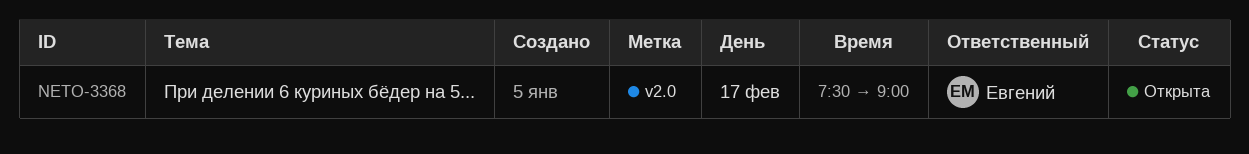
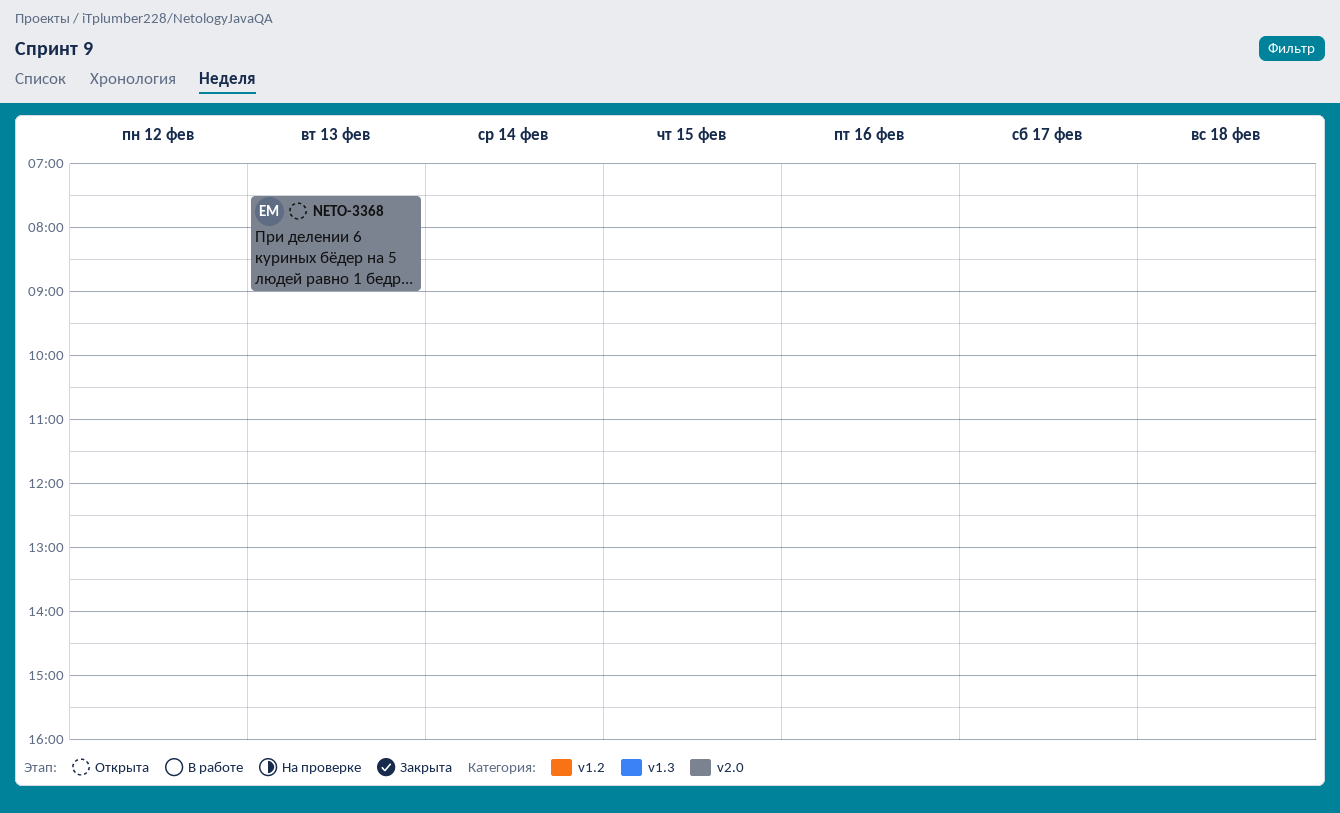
NETO-3368, day: Feb 17 -> Feb 13

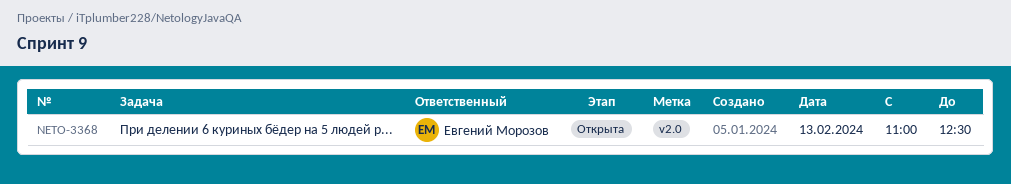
NETO-3368, begins: 07:30 -> 11:00
NETO-3368, ends: 09:00 -> 12:30

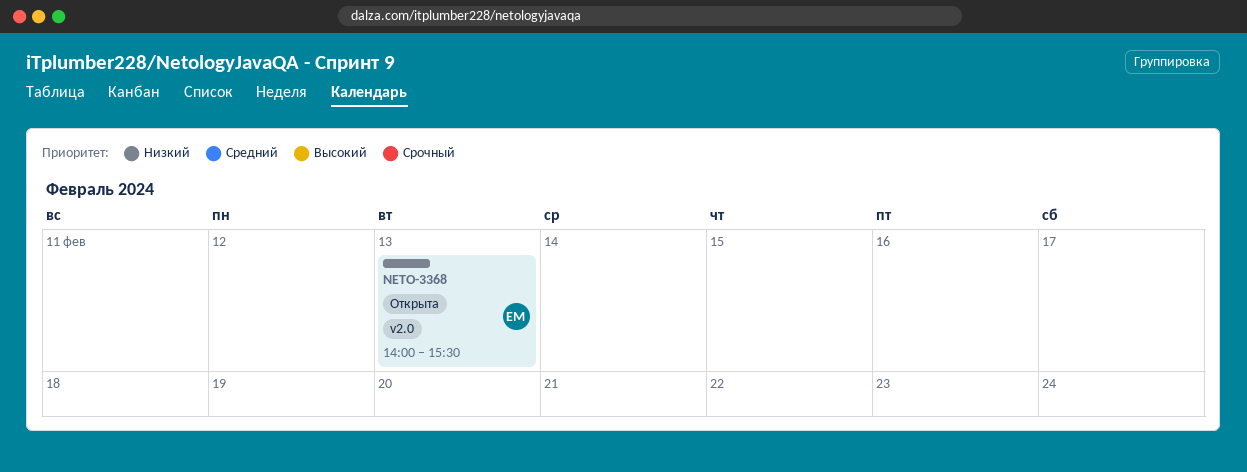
NETO-3368, begins: 11:00 -> 14:00
NETO-3368, ends: 12:30 -> 15:30

